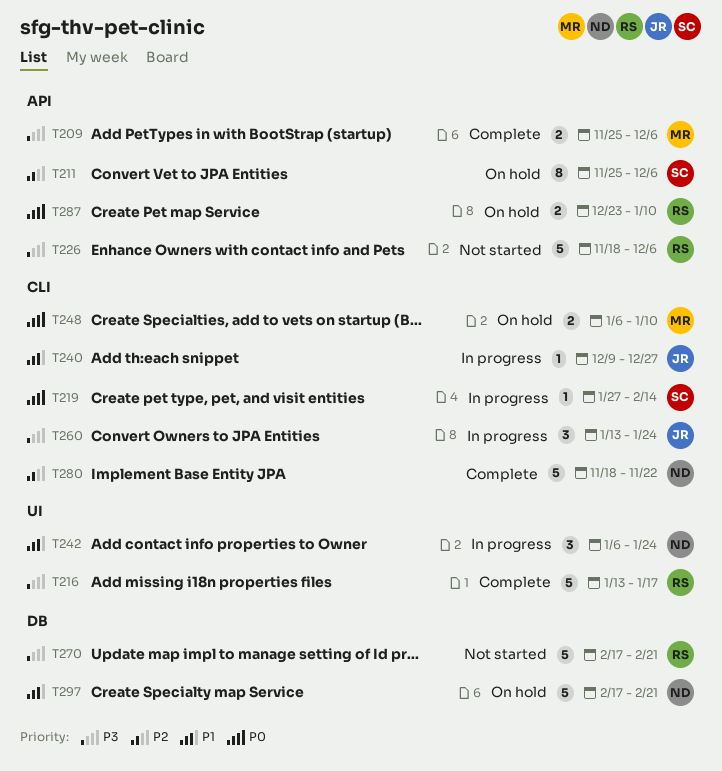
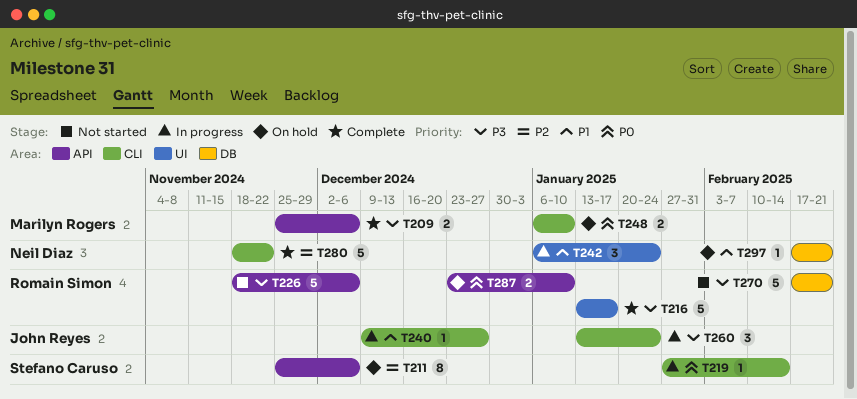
T297, estimate: 5 -> 1

